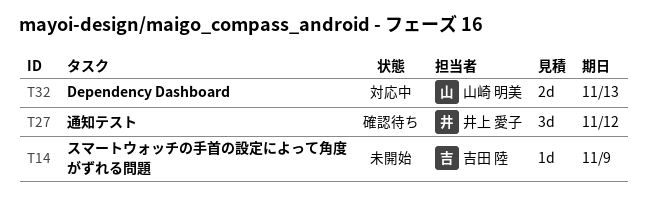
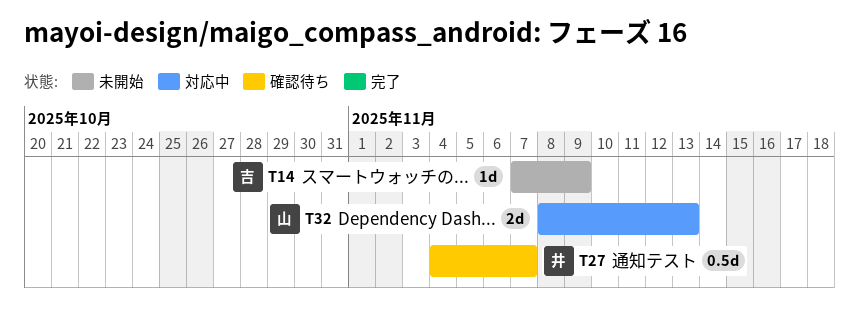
T27, estimate: 3d -> 0.5d
T27, due: Nov 12 -> Nov 7

